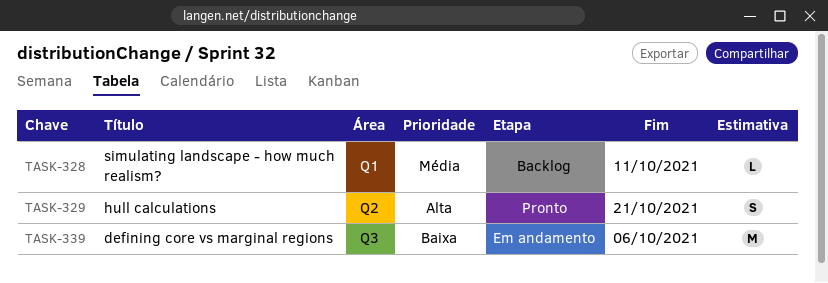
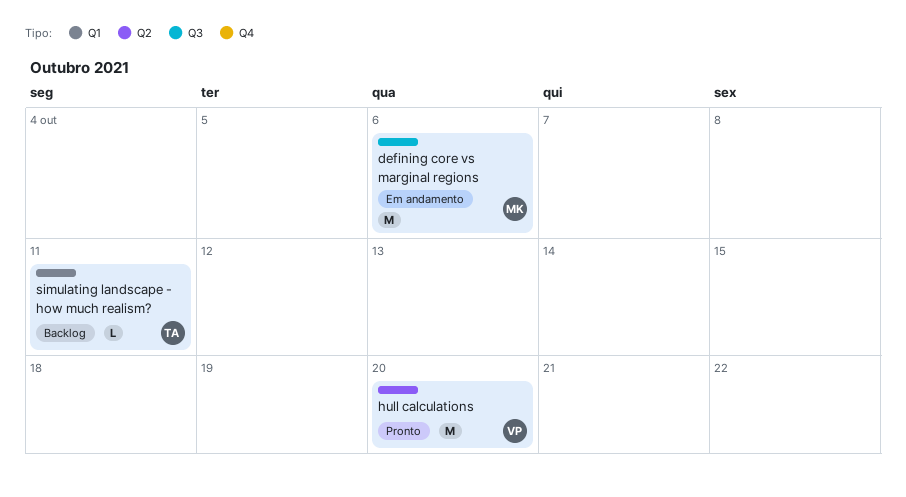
hull calculations, estimate: S -> M
hull calculations, due: Oct 21 -> Oct 20

